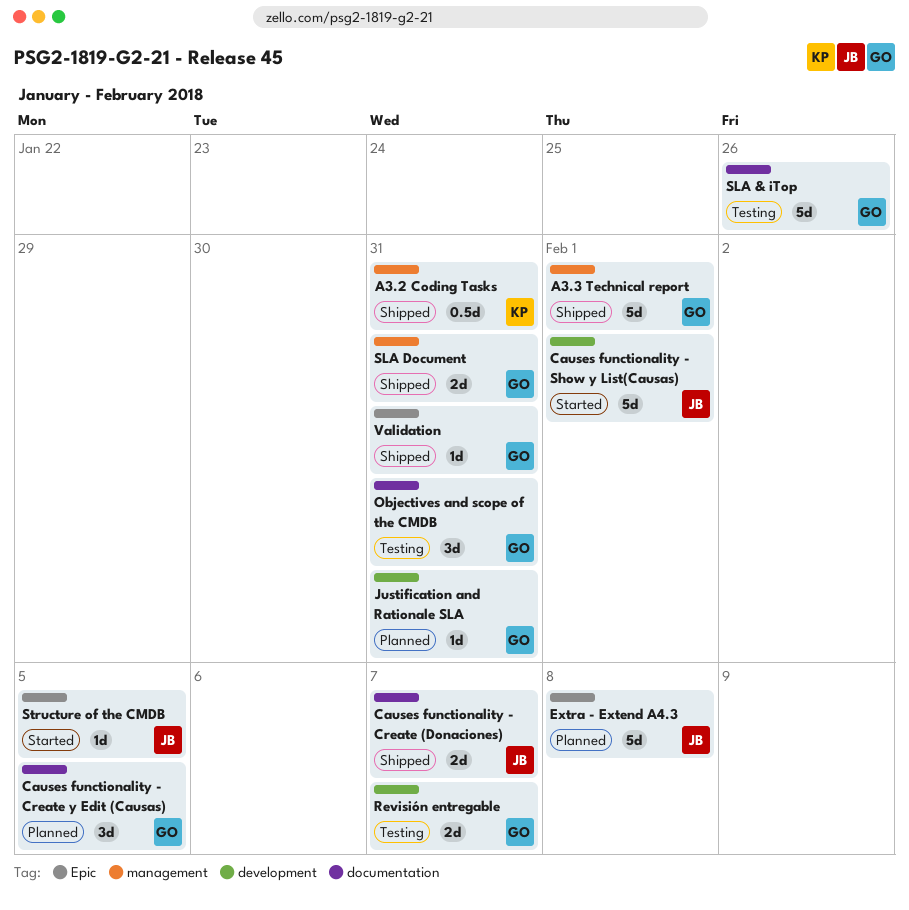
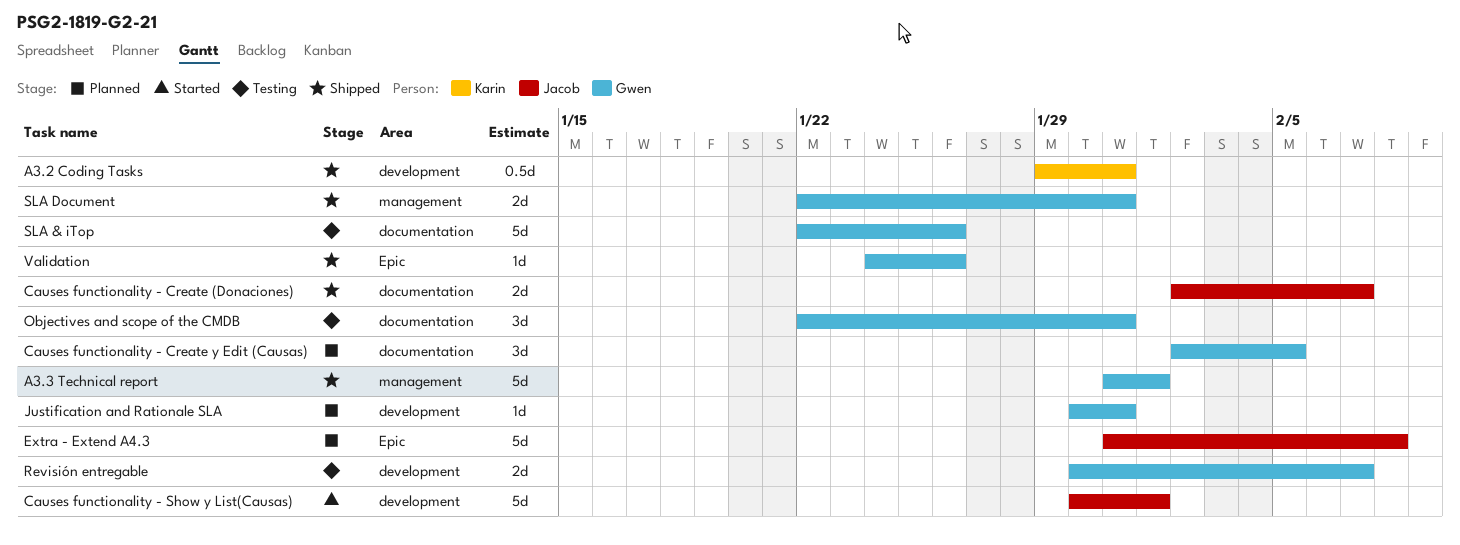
A3.2 Coding Tasks, label: management -> development
Structure of the CMDB: present -> none
Validation, due: Jan 31 -> Jan 26

